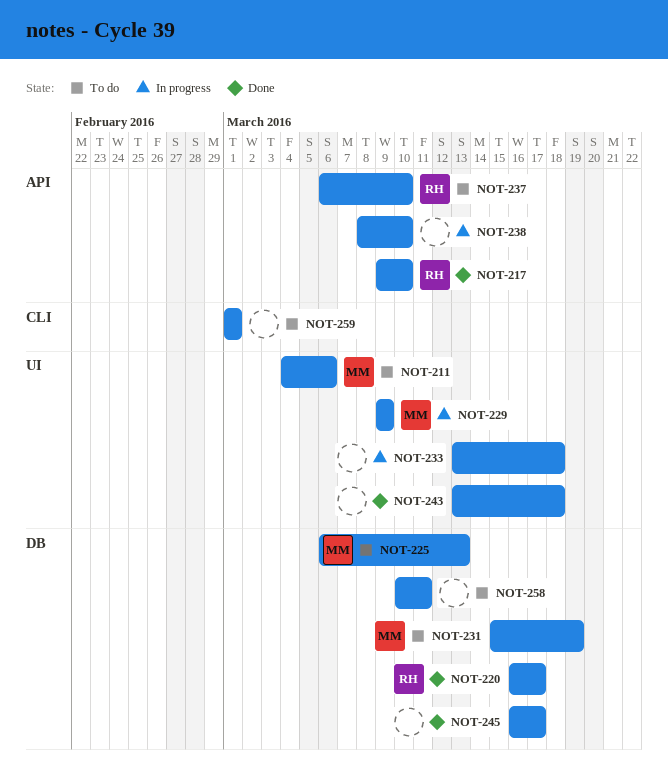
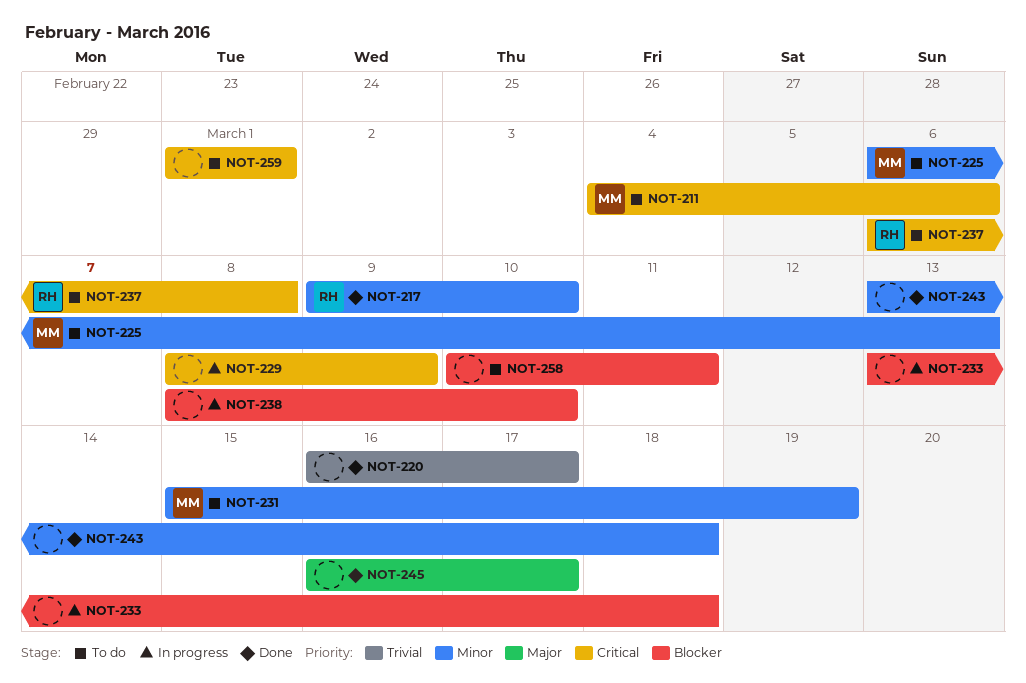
NOT-220, owner: RH -> none
NOT-229, owner: MM -> none
NOT-229, start: Mar 9 -> Mar 8
NOT-237, due: Mar 10 -> Mar 8

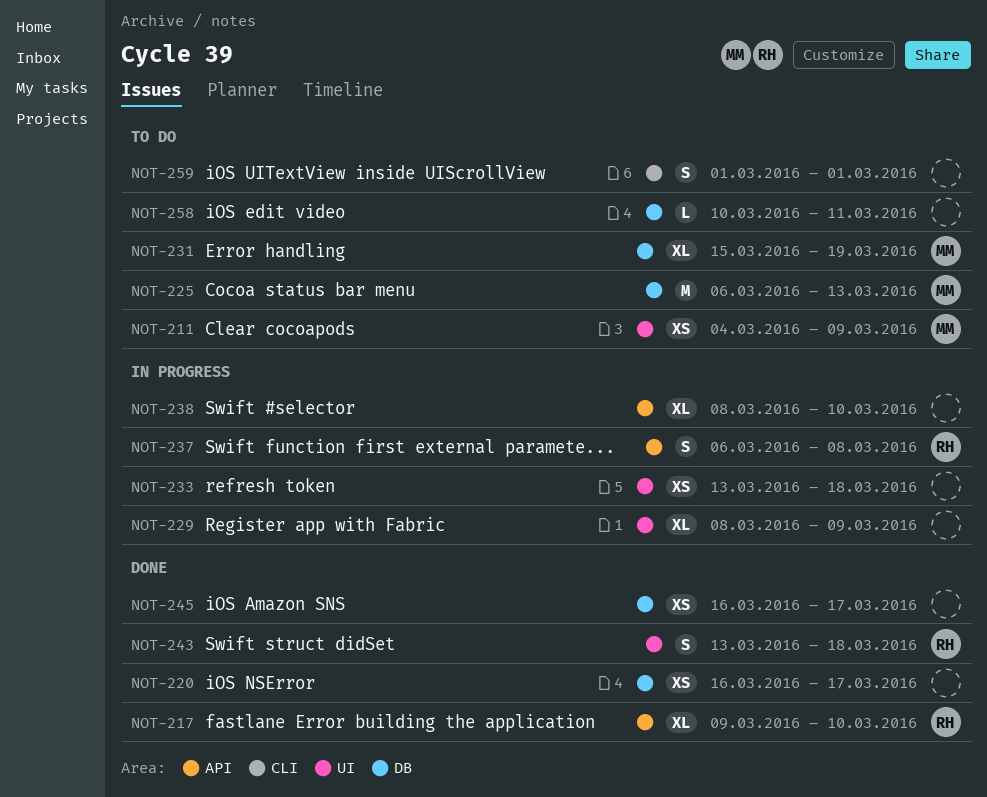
NOT-211, due: Mar 6 -> Mar 9
NOT-237, status: To do -> In progress
NOT-243, owner: none -> RH

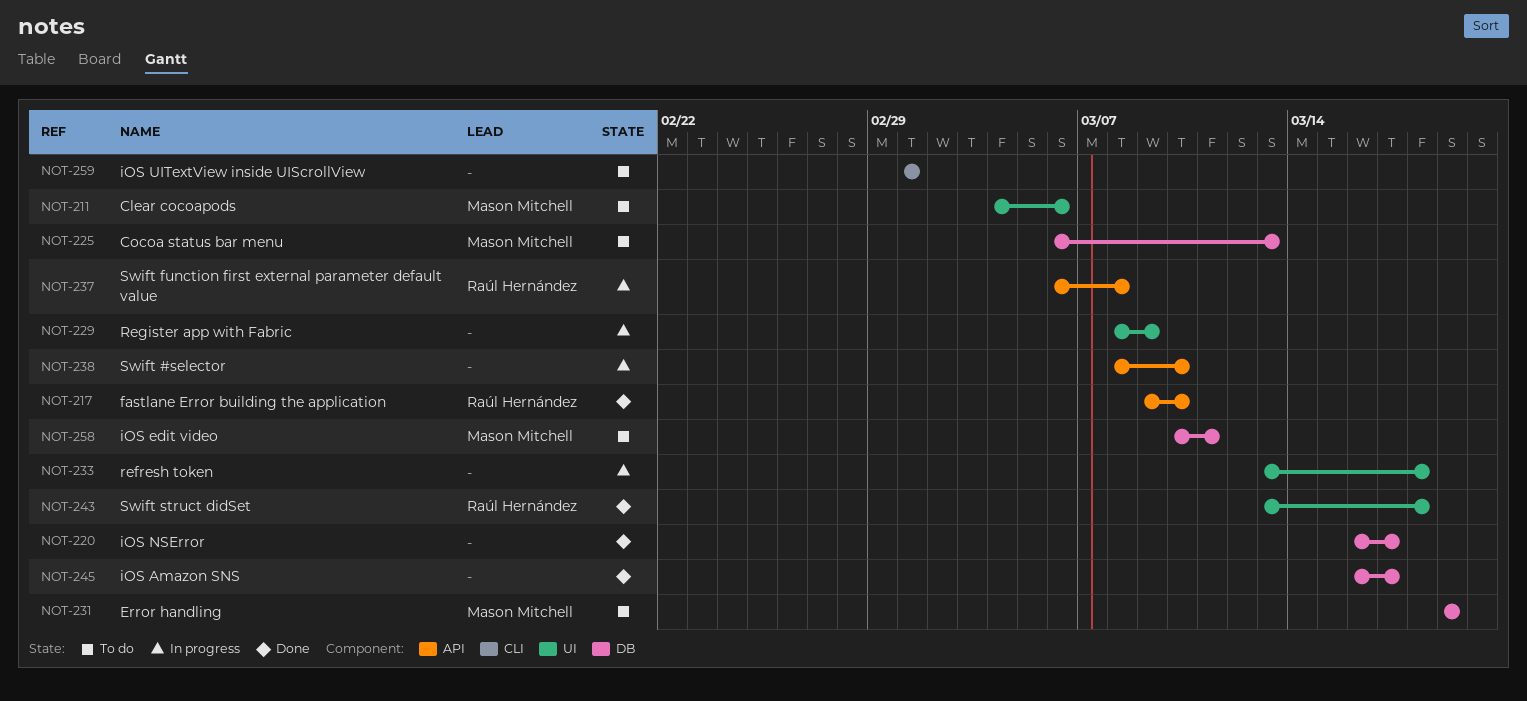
NOT-211, due: Mar 9 -> Mar 6
NOT-231, start: Mar 15 -> Mar 19
NOT-258, owner: none -> Mason Mitchell

